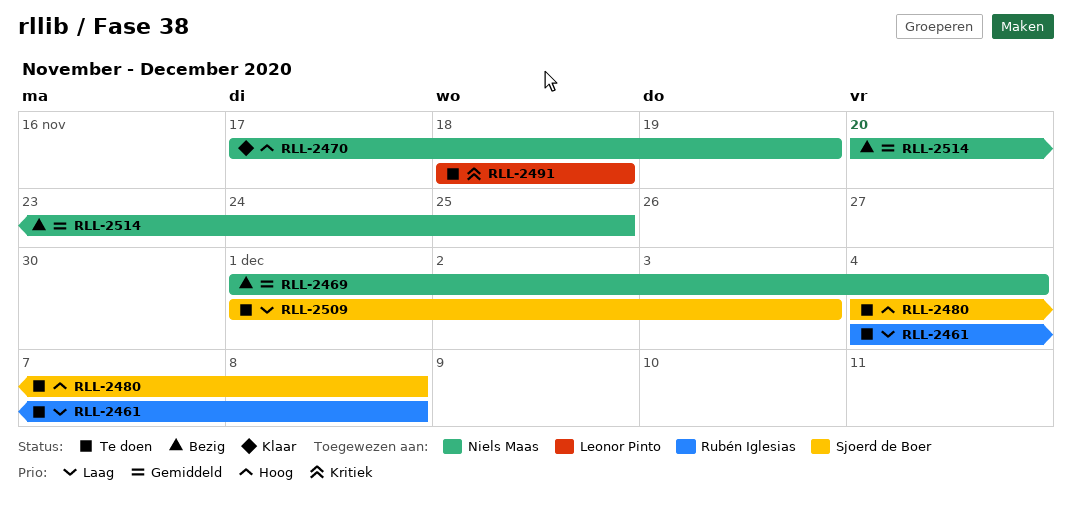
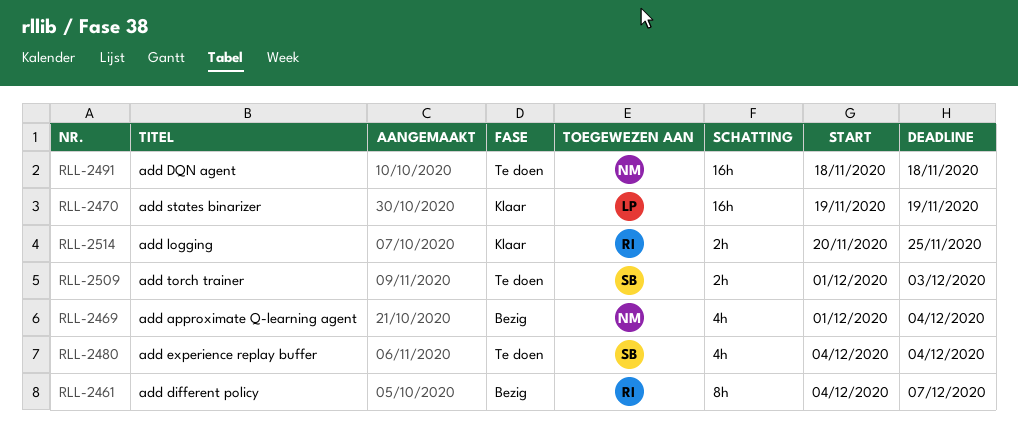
RLL-2461, status: Te doen -> Bezig
RLL-2461, due: Dec 8 -> Dec 7
RLL-2470, owner: Niels Maas -> Leonor Pinto
RLL-2470, start: Nov 17 -> Nov 19
RLL-2480, due: Dec 8 -> Dec 4
RLL-2491, owner: Leonor Pinto -> Niels Maas
RLL-2514, status: Bezig -> Klaar
RLL-2514, owner: Niels Maas -> Rubén Iglesias

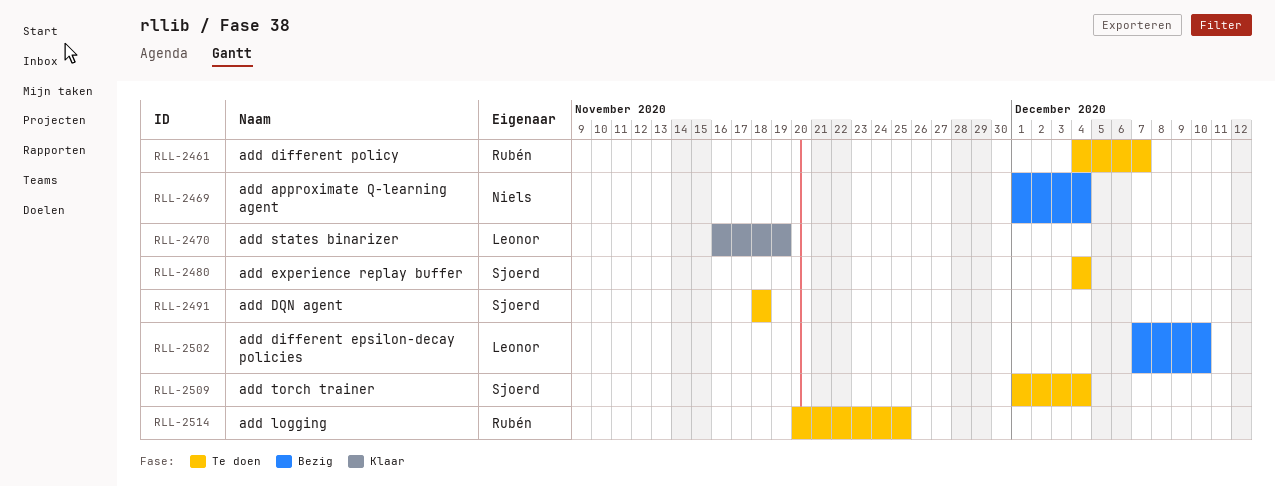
RLL-2461, status: Bezig -> Te doen
RLL-2470, start: Nov 19 -> Nov 16
RLL-2491, owner: Niels -> Sjoerd
RLL-2502: none -> present
RLL-2509, due: Dec 3 -> Dec 4
RLL-2514, status: Klaar -> Te doen

